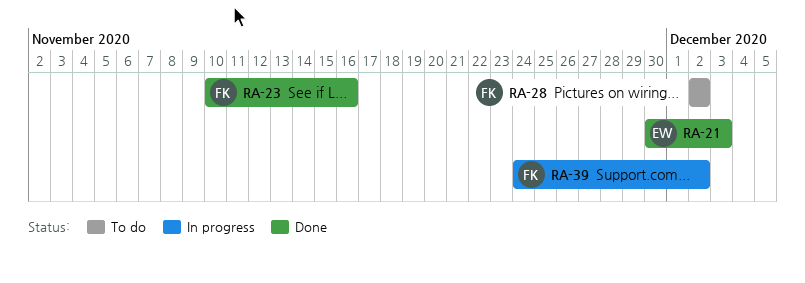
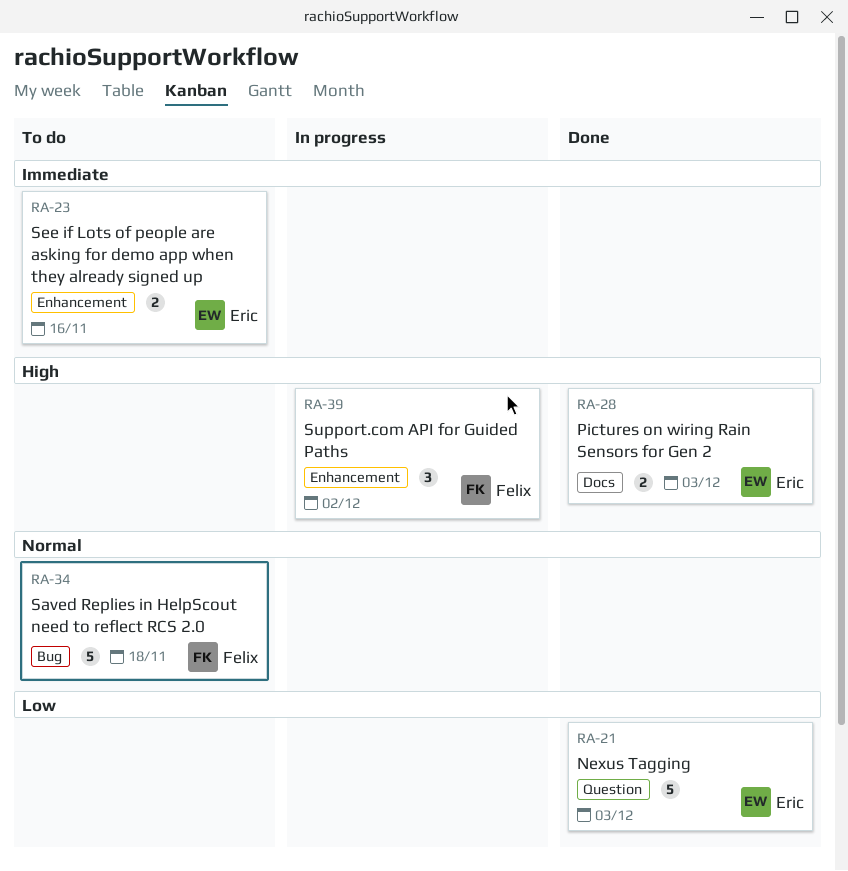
RA-23, status: Done -> To do
RA-23, owner: Felix -> Eric
RA-28, status: To do -> Done
RA-28, owner: Felix -> Eric
RA-28, due: Dec 2 -> Dec 3
RA-34: none -> present

